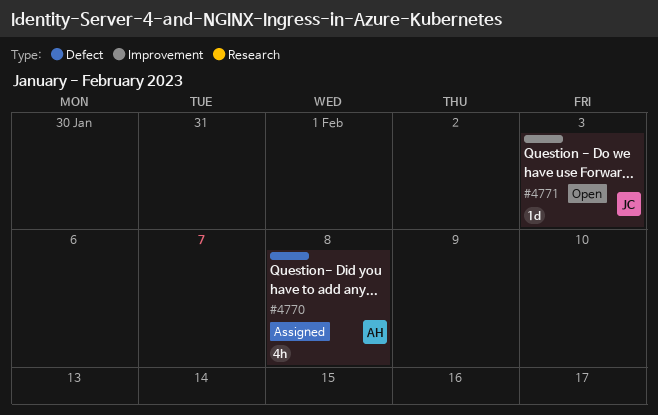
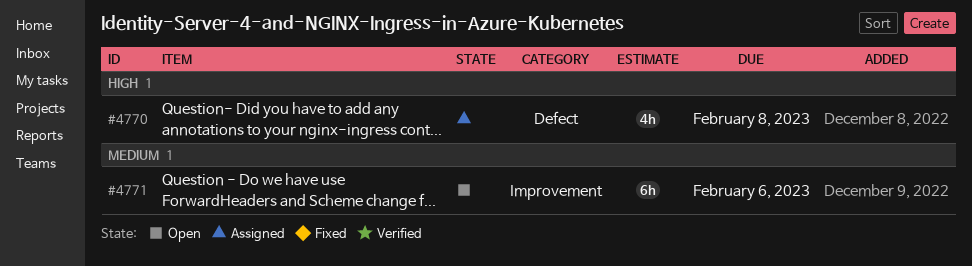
#4771, estimate: 1d -> 6h
#4771, due: Feb 3 -> Feb 6

